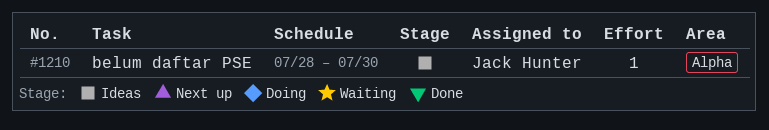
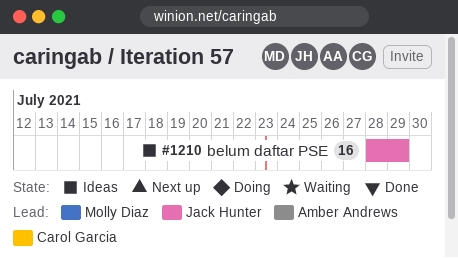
#1210, estimate: 1 -> 16
#1210, due: Jul 30 -> Jul 29

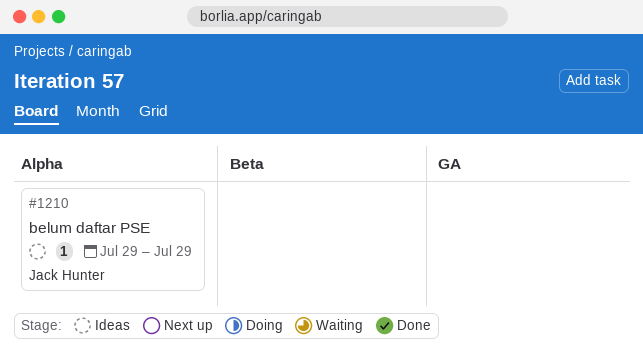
#1210, estimate: 16 -> 1
#1210, start: Jul 28 -> Jul 29

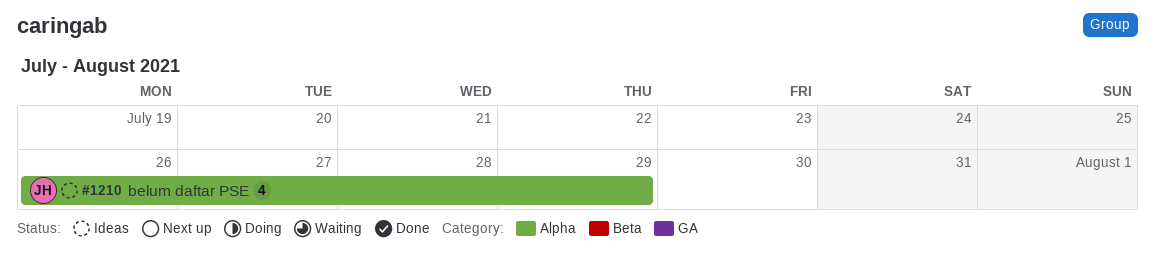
#1210, estimate: 1 -> 4
#1210, start: Jul 29 -> Jul 26

